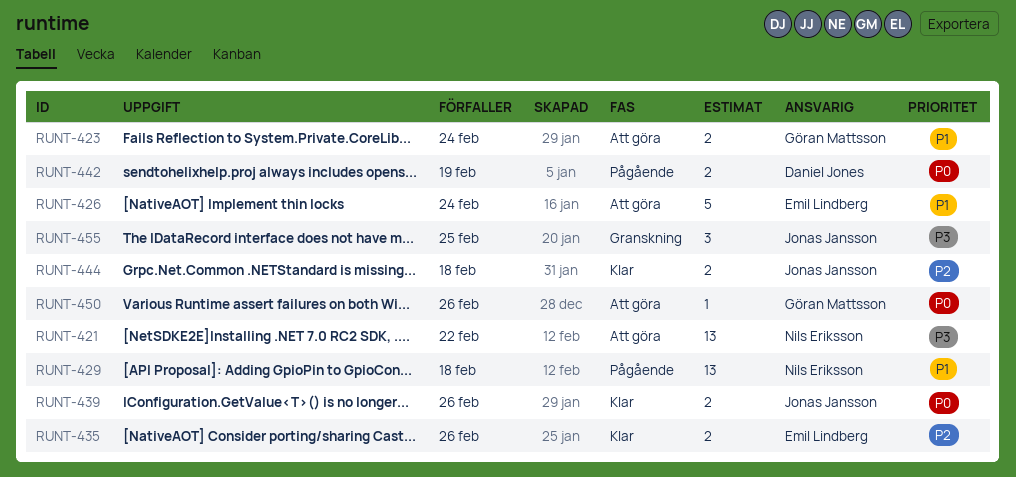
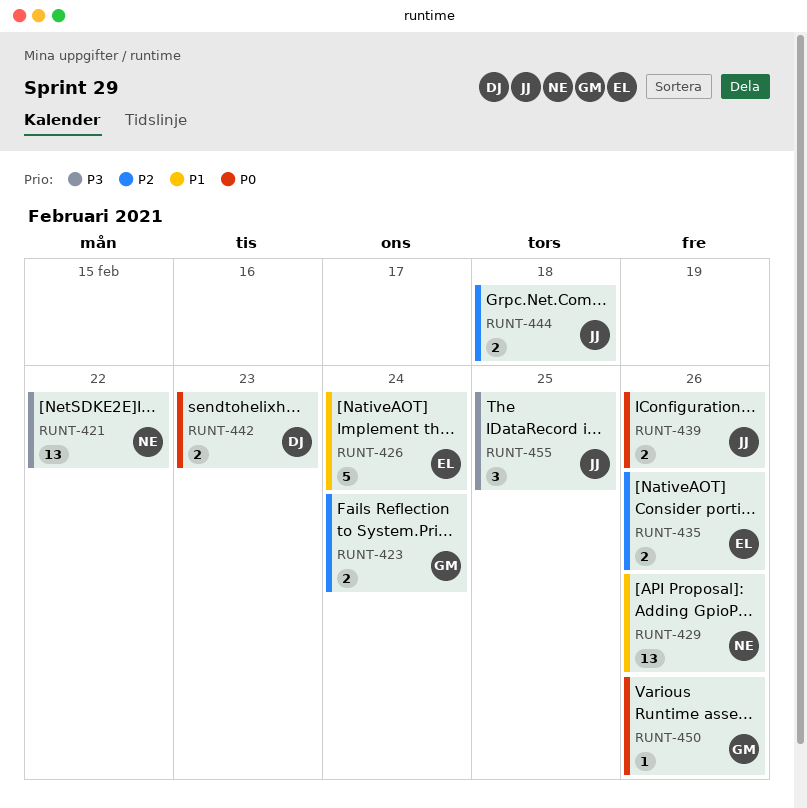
RUNT-423, priority: P1 -> P2
RUNT-429, due: Feb 18 -> Feb 26
RUNT-442, due: Feb 19 -> Feb 23

